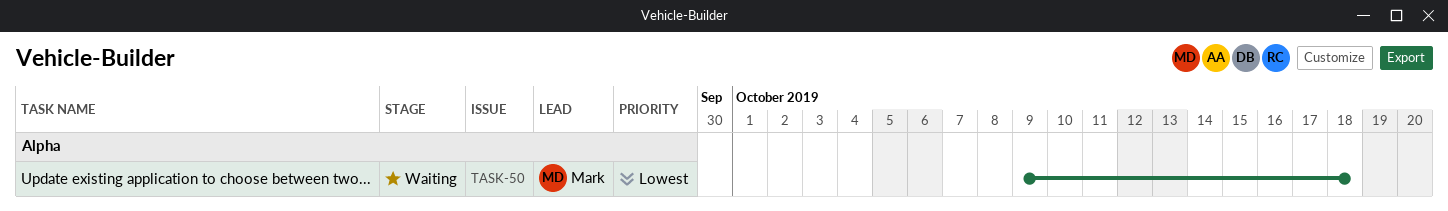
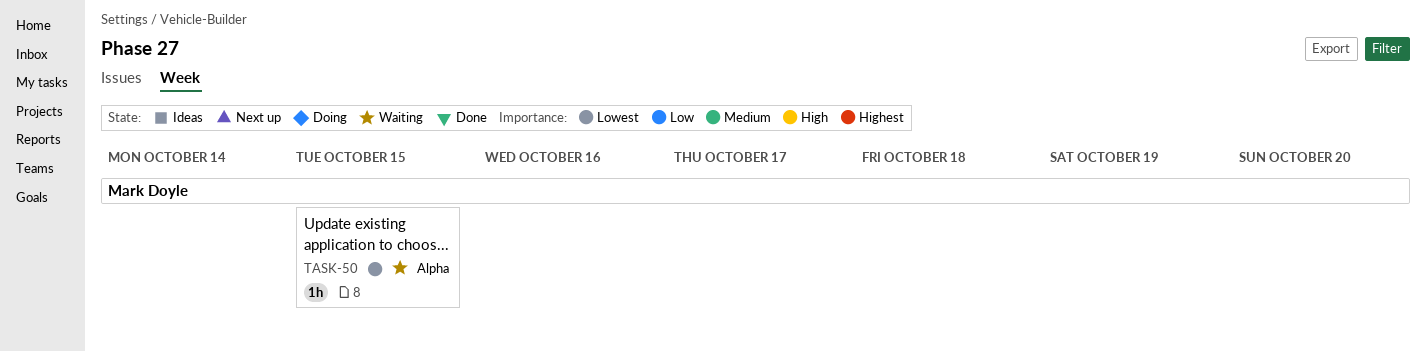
TASK-50, due: Oct 18 -> Oct 15

